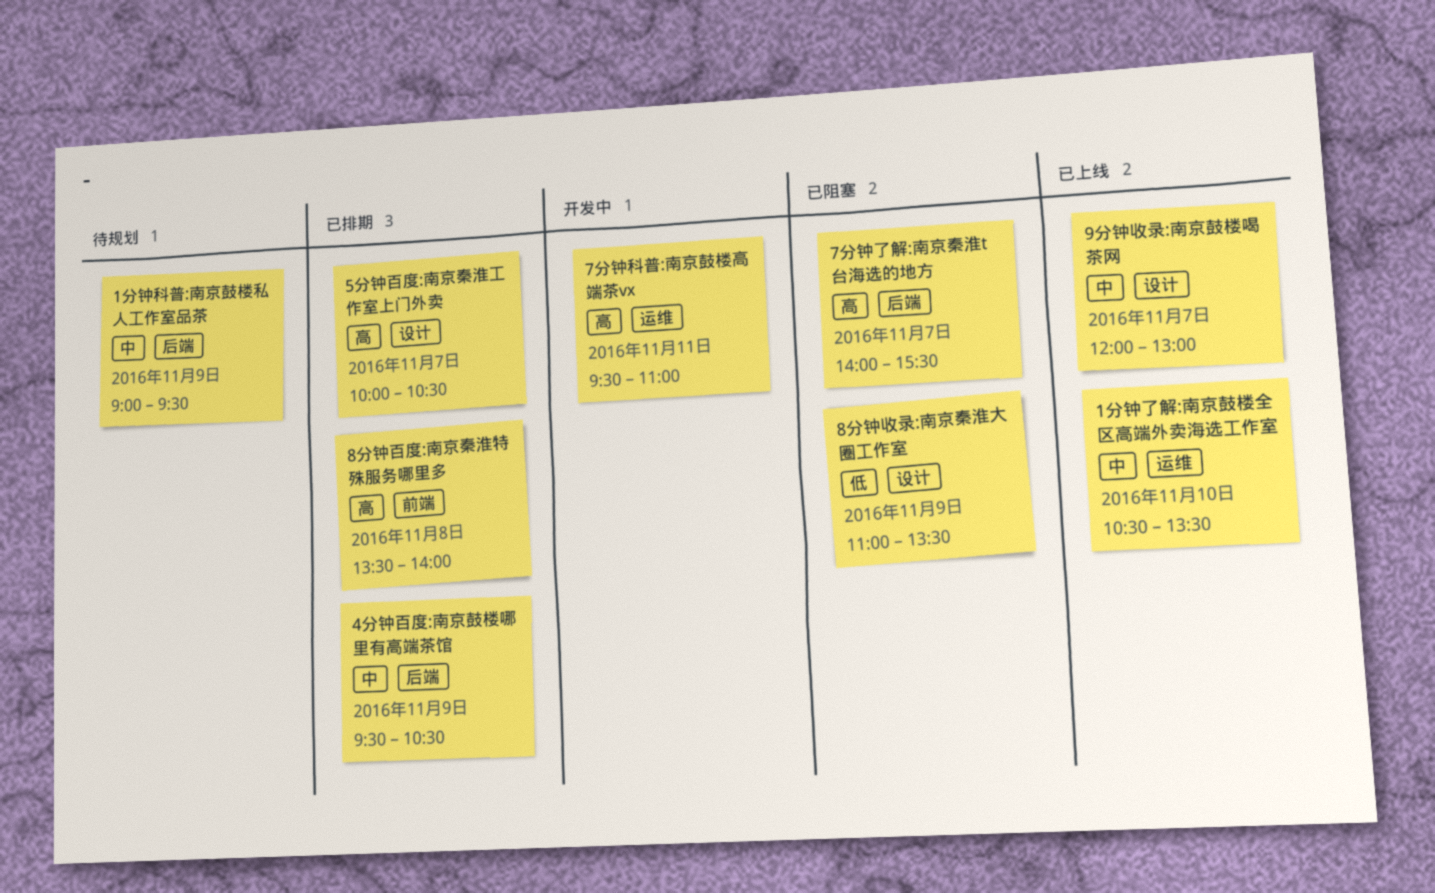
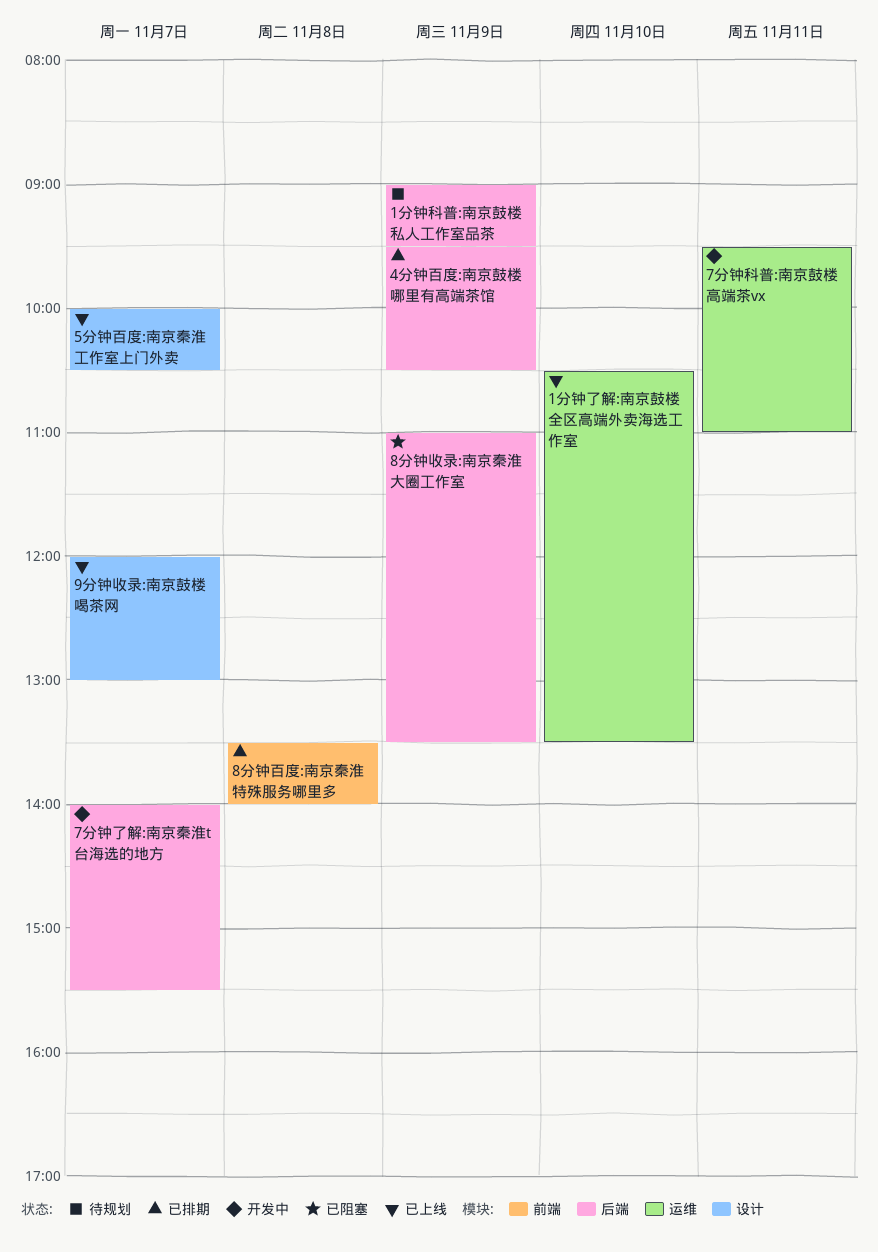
5分钟百度:南京秦淮工作室上门外卖, status: 已排期 -> 已上线
7分钟了解:南京秦淮t台海选的地方, status: 已阻塞 -> 开发中
8分钟收录:南京秦淮大圈工作室, label: 设计 -> 后端

